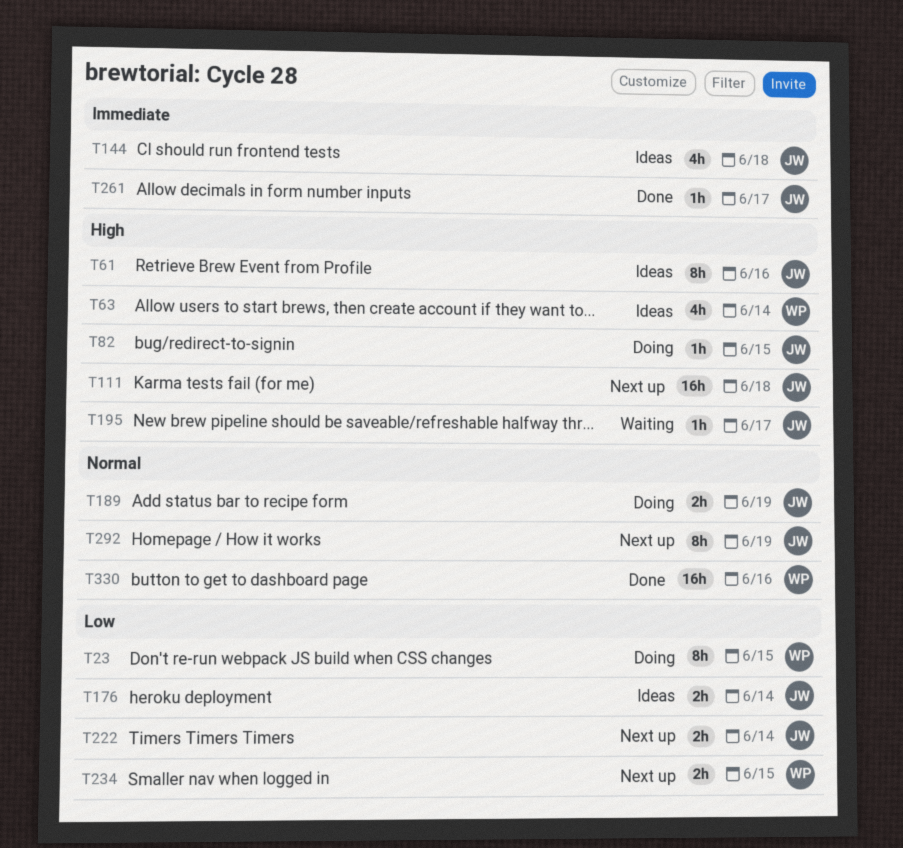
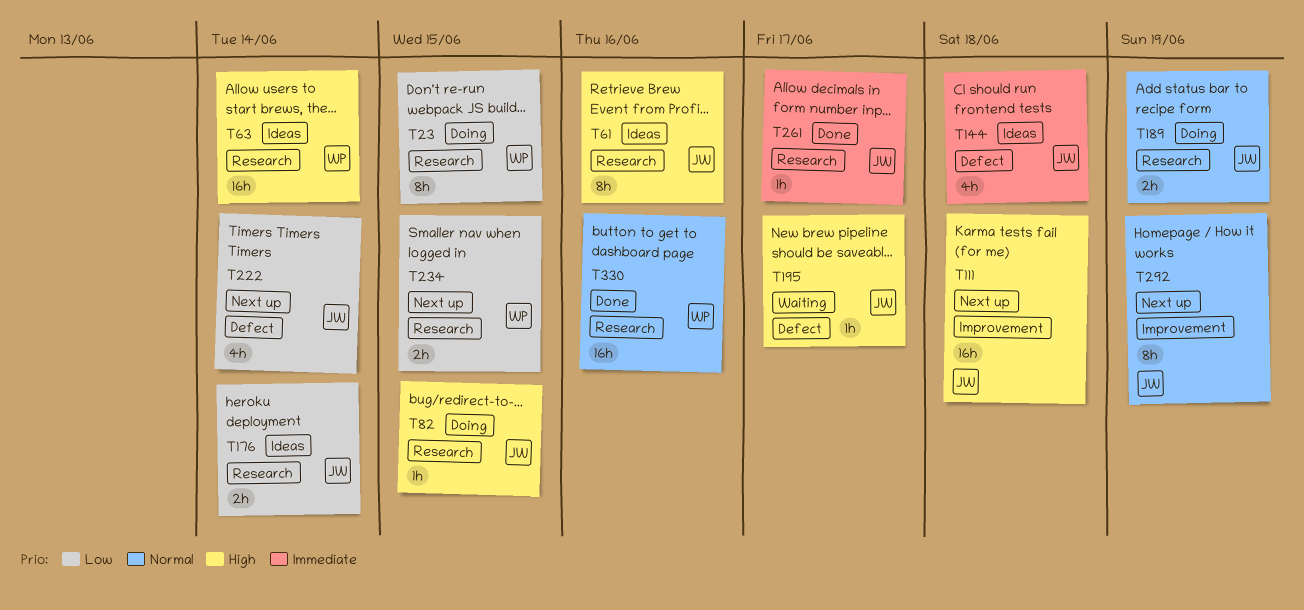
T63, estimate: 4h -> 16h
T222, estimate: 2h -> 4h

